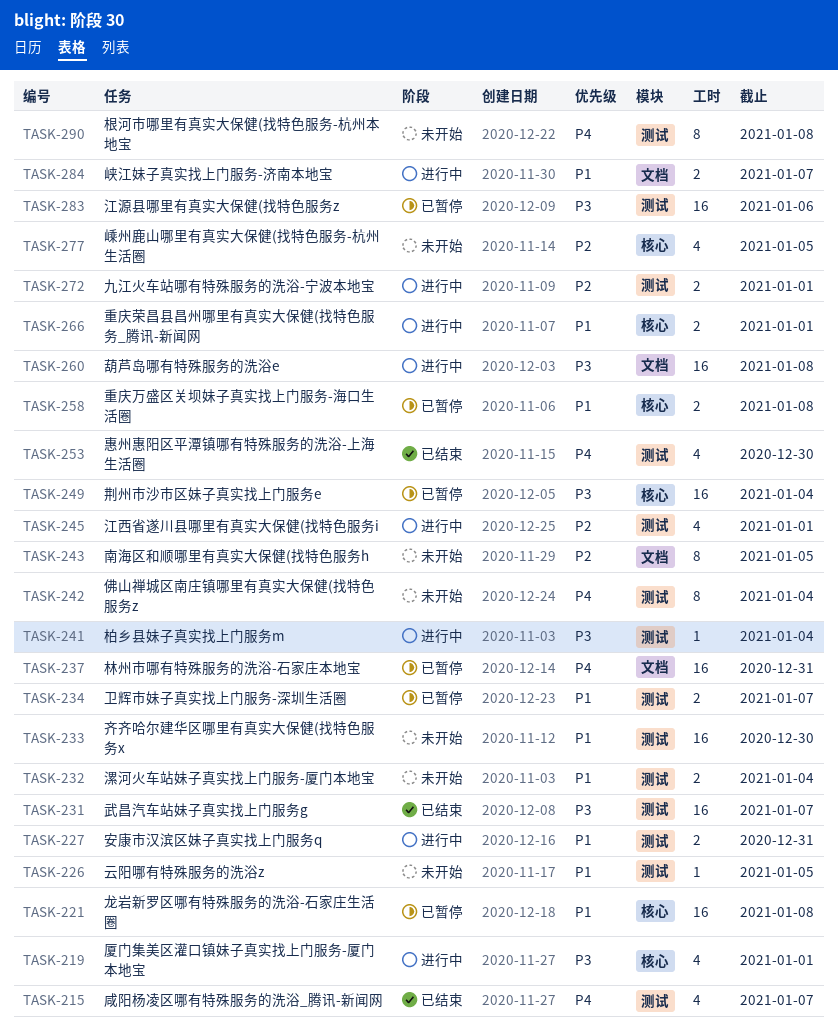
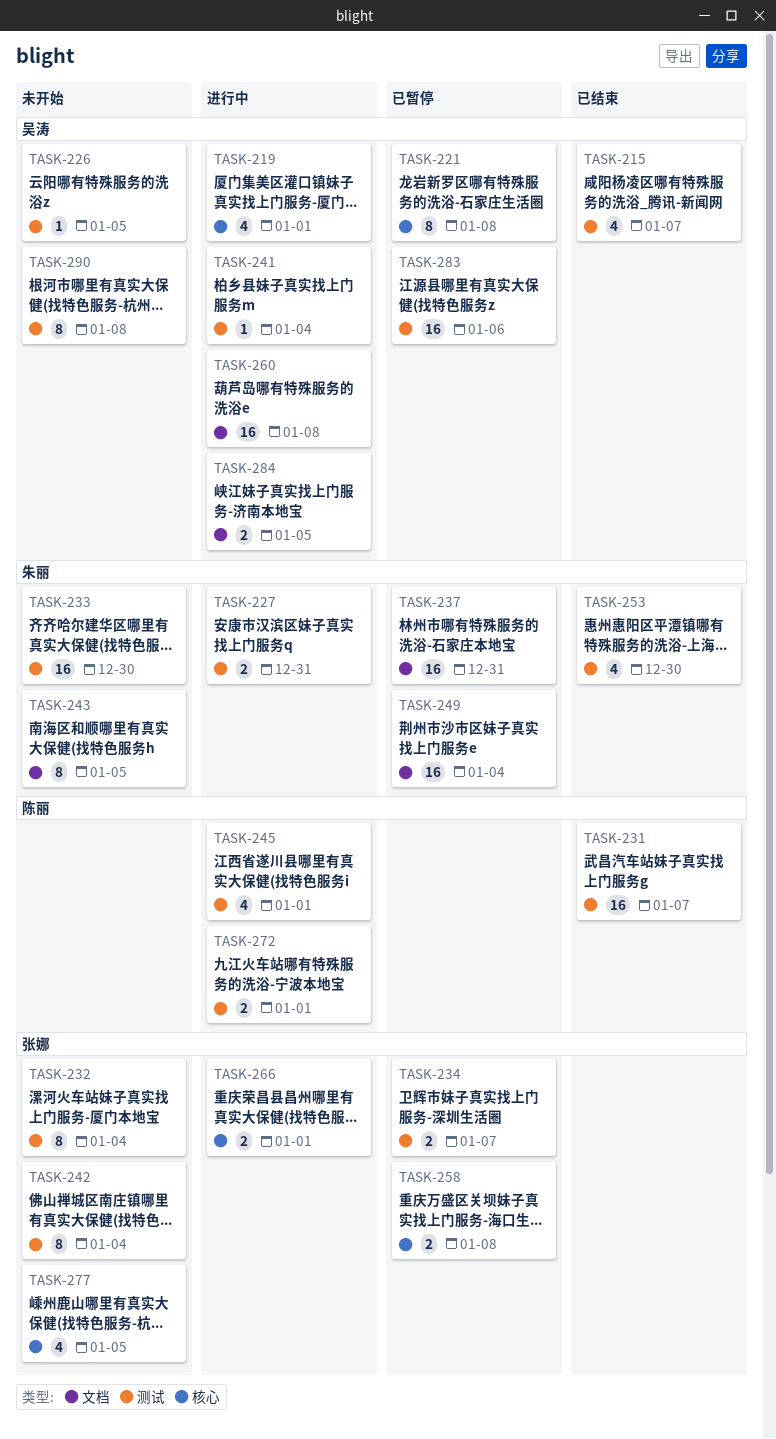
TASK-221, estimate: 16 -> 8
TASK-232, estimate: 2 -> 8
TASK-249, label: 核心 -> 文档
TASK-284, due: Jan 7 -> Jan 5

